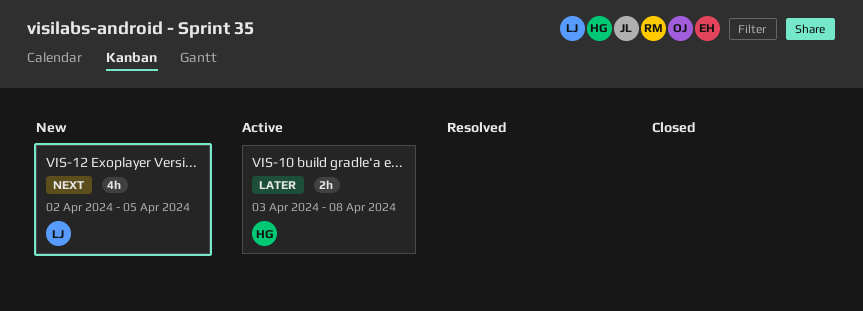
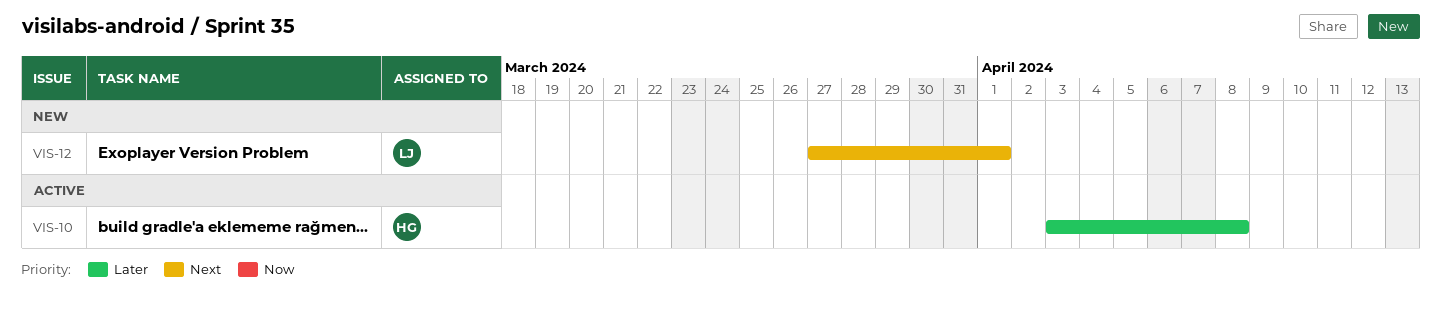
VIS-12, start: Apr 2 -> Mar 27
VIS-12, due: Apr 5 -> Apr 1

